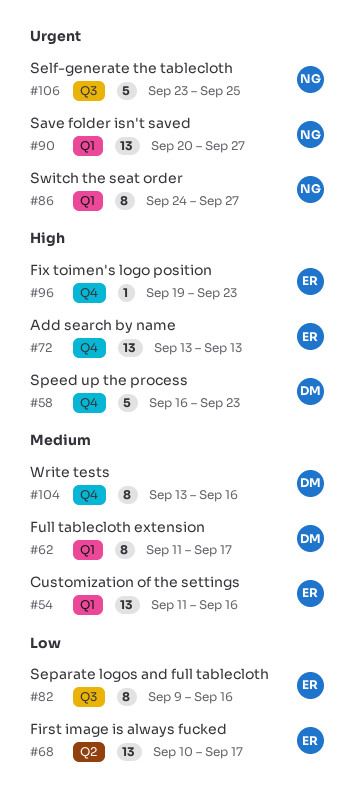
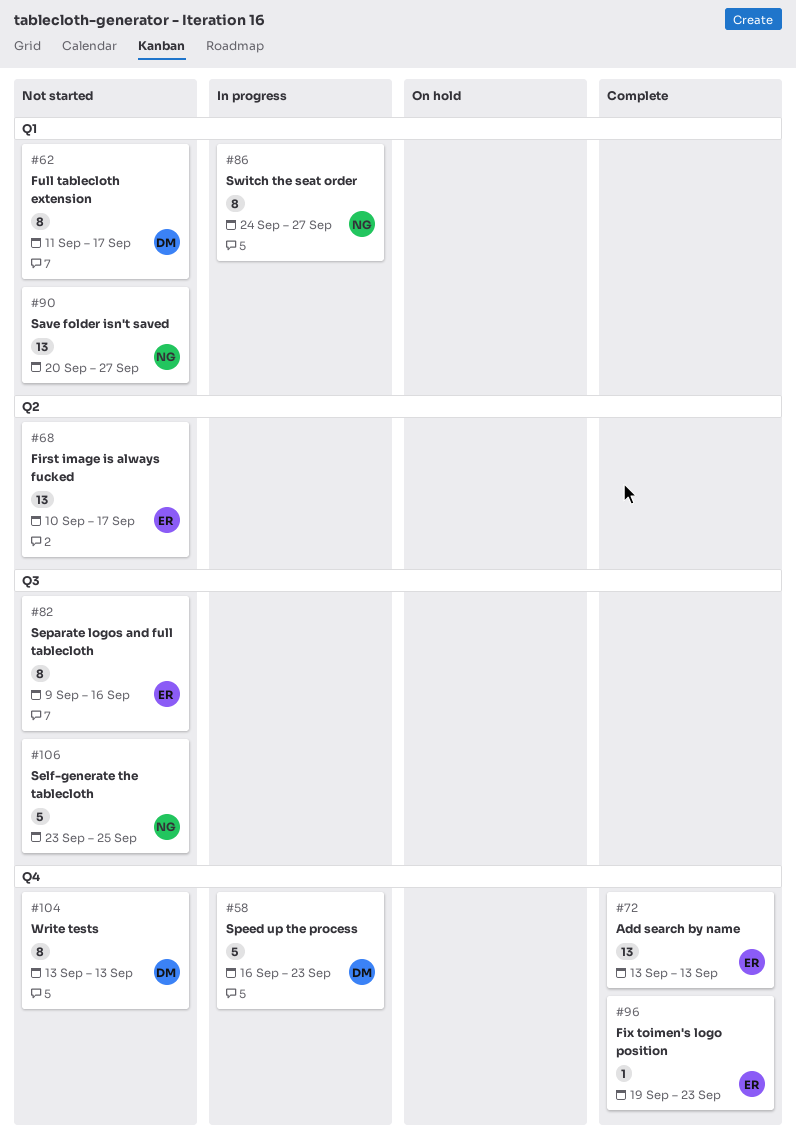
#54: present -> none
#104, due: Sep 16 -> Sep 13

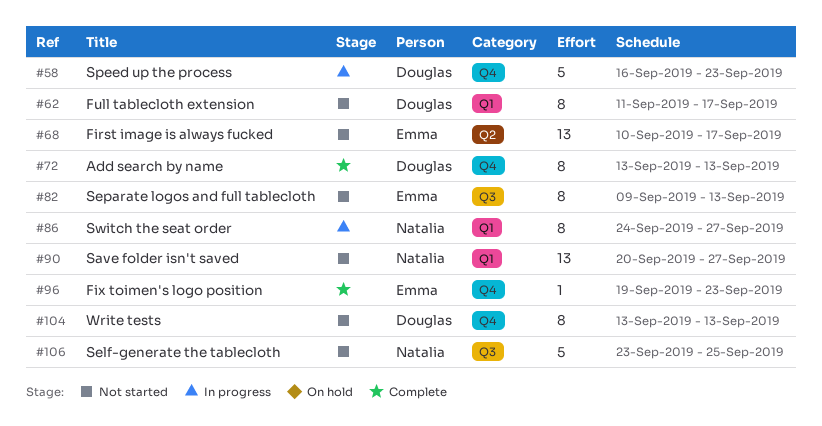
#72, owner: Emma -> Douglas
#72, estimate: 13 -> 8
#82, due: Sep 16 -> Sep 13

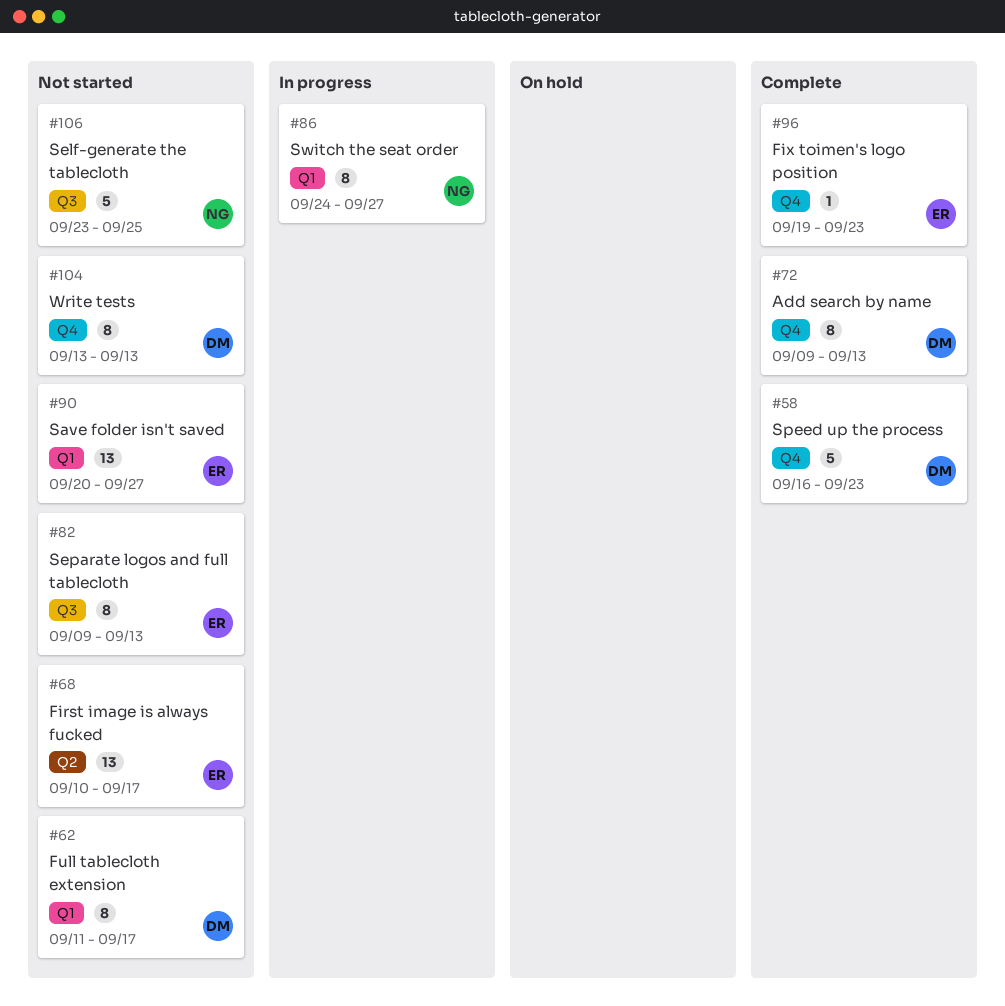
#58, status: In progress -> Complete
#72, start: Sep 13 -> Sep 9
#90, owner: Natalia -> Emma

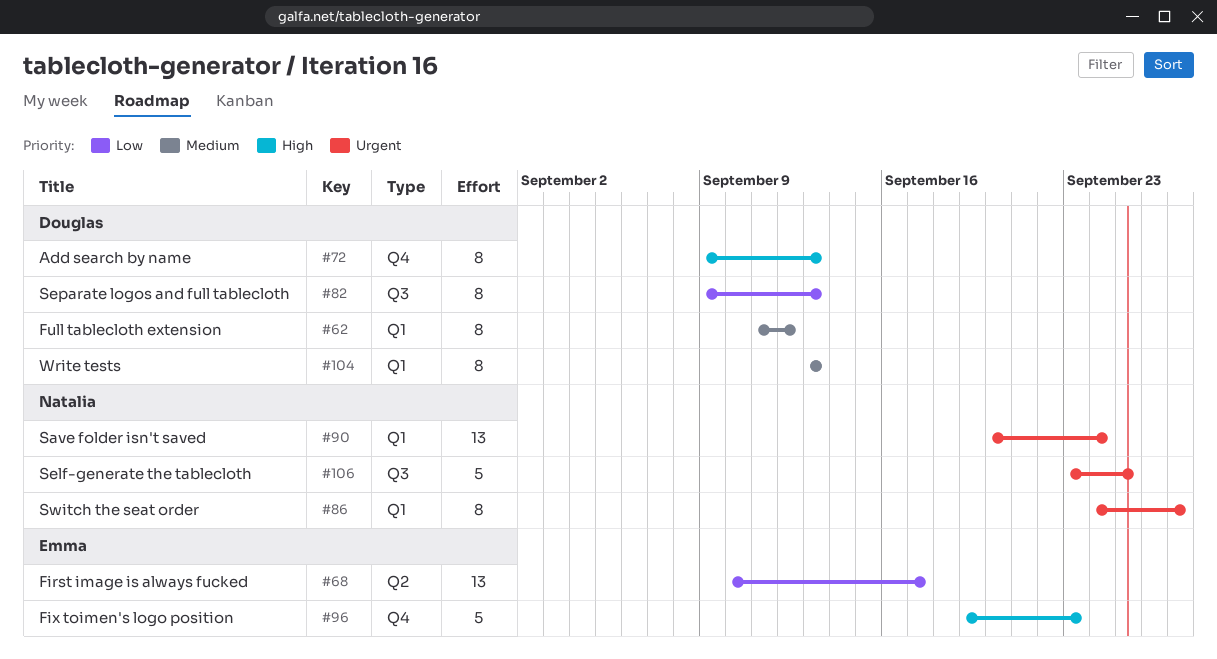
#58: present -> none
#62, due: Sep 17 -> Sep 12
#82, owner: Emma -> Douglas
#90, owner: Emma -> Natalia
#90, due: Sep 27 -> Sep 24
#96, estimate: 1 -> 5
#104, label: Q4 -> Q1

